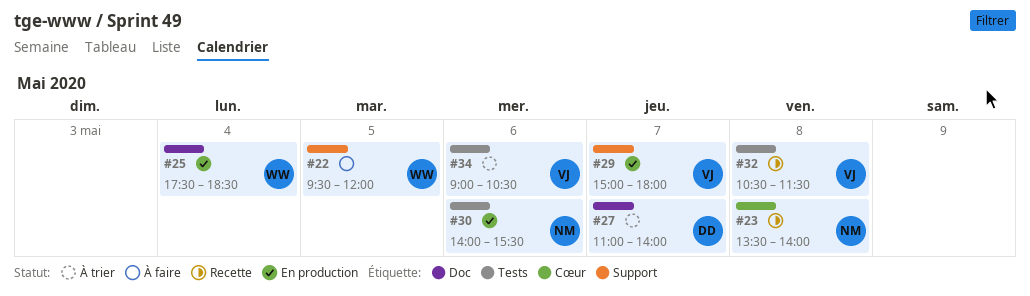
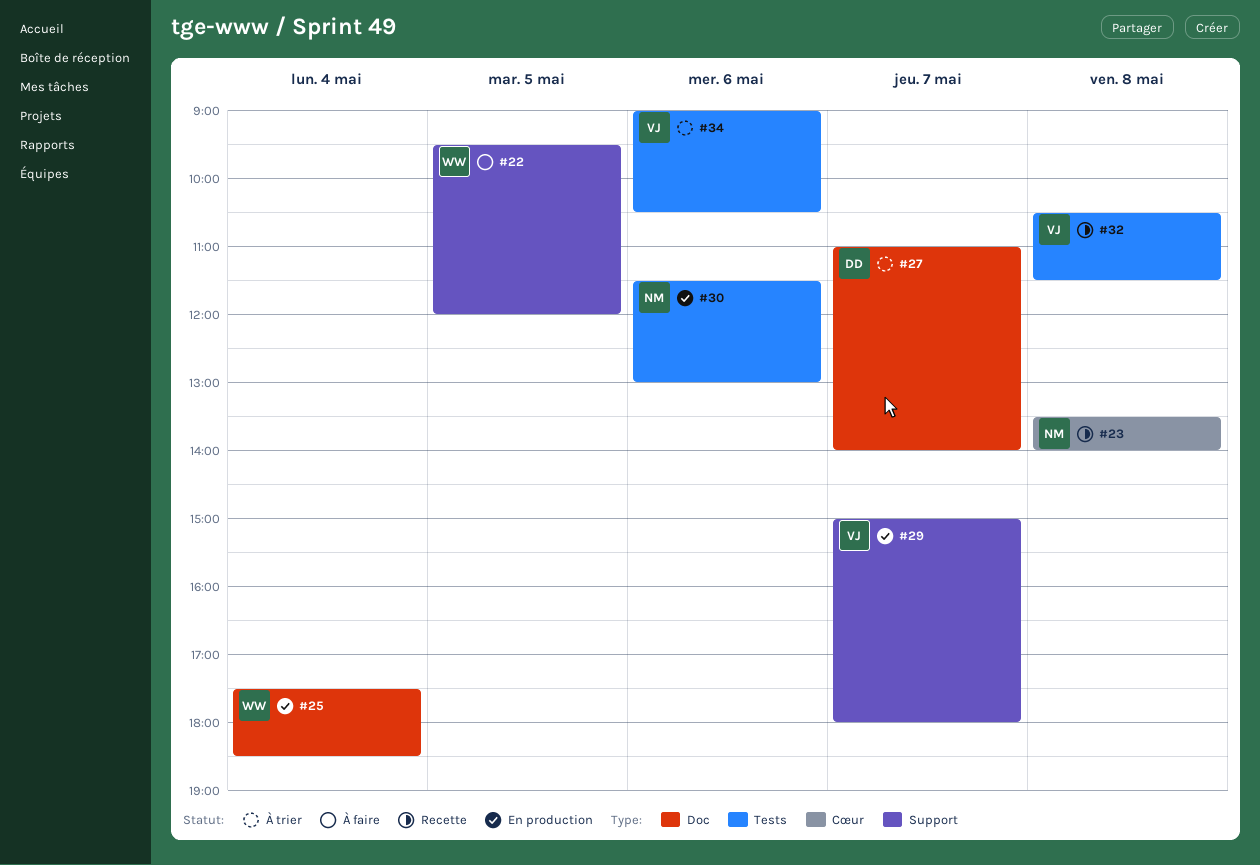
#30, begins: 14:00 -> 11:30
#30, ends: 15:30 -> 13:00

